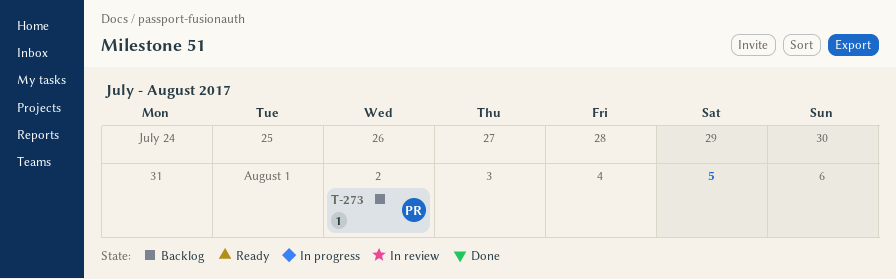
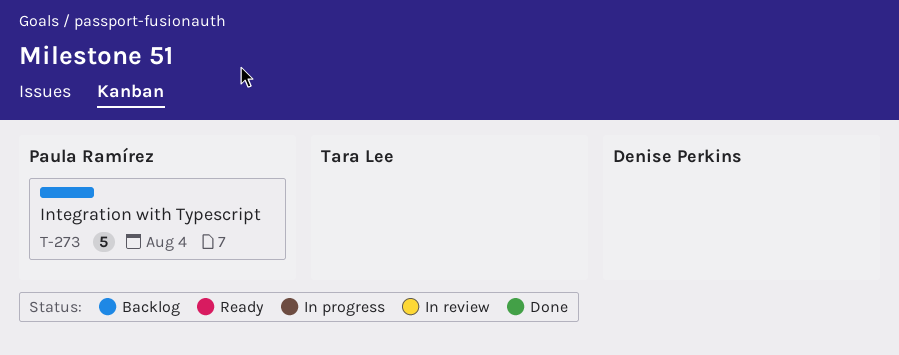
T-273, estimate: 1 -> 5
T-273, due: Aug 2 -> Aug 4

